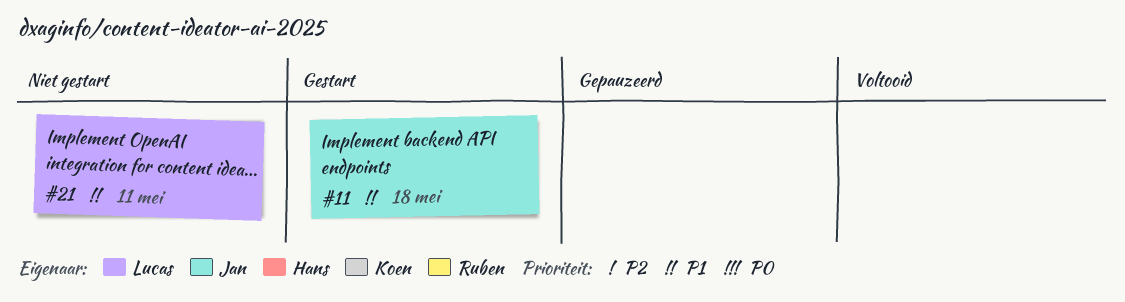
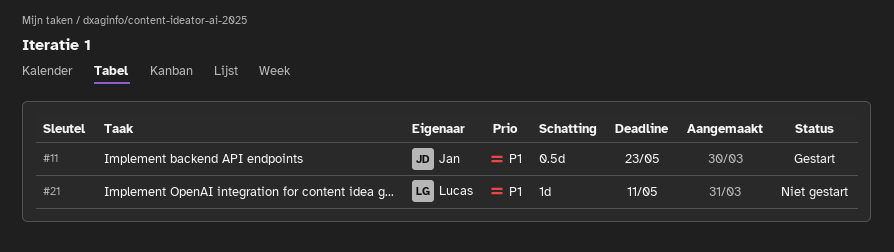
#11, due: May 18 -> May 23

